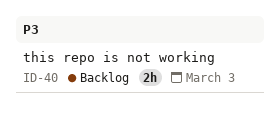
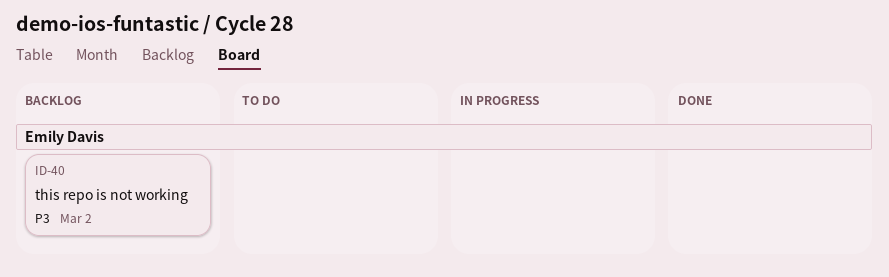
ID-40, due: Mar 3 -> Mar 2

